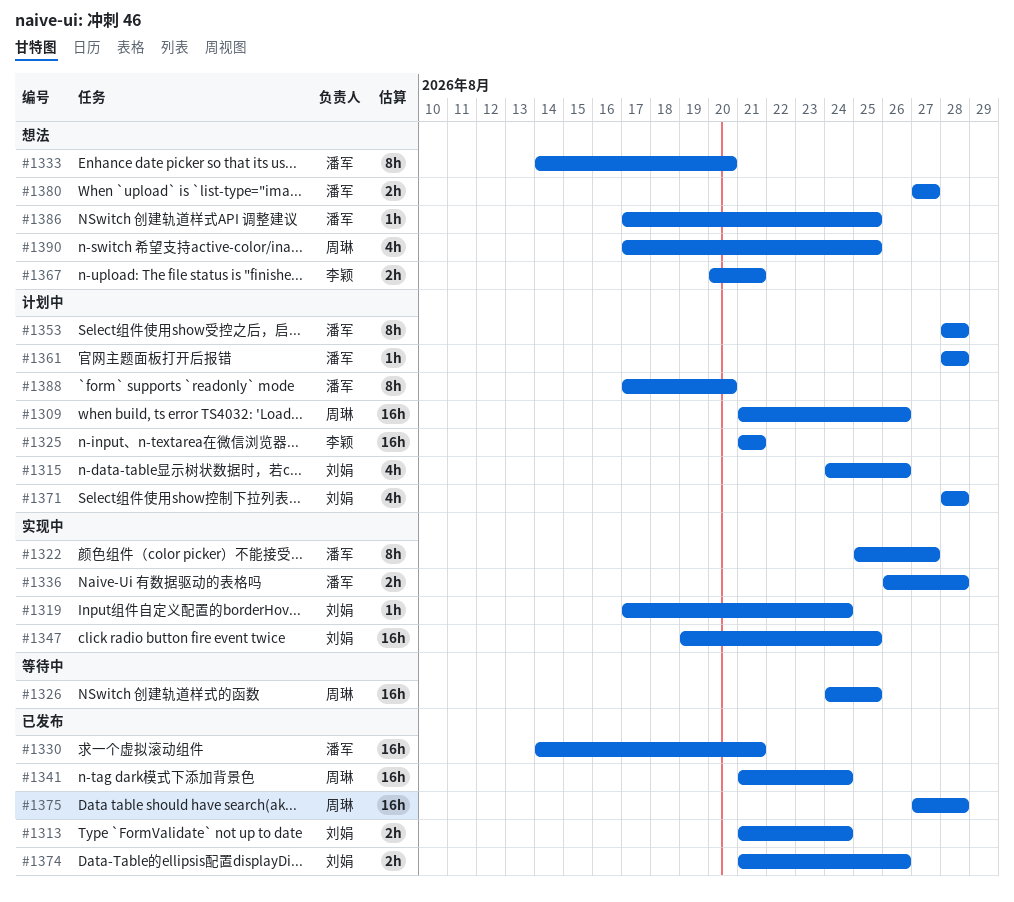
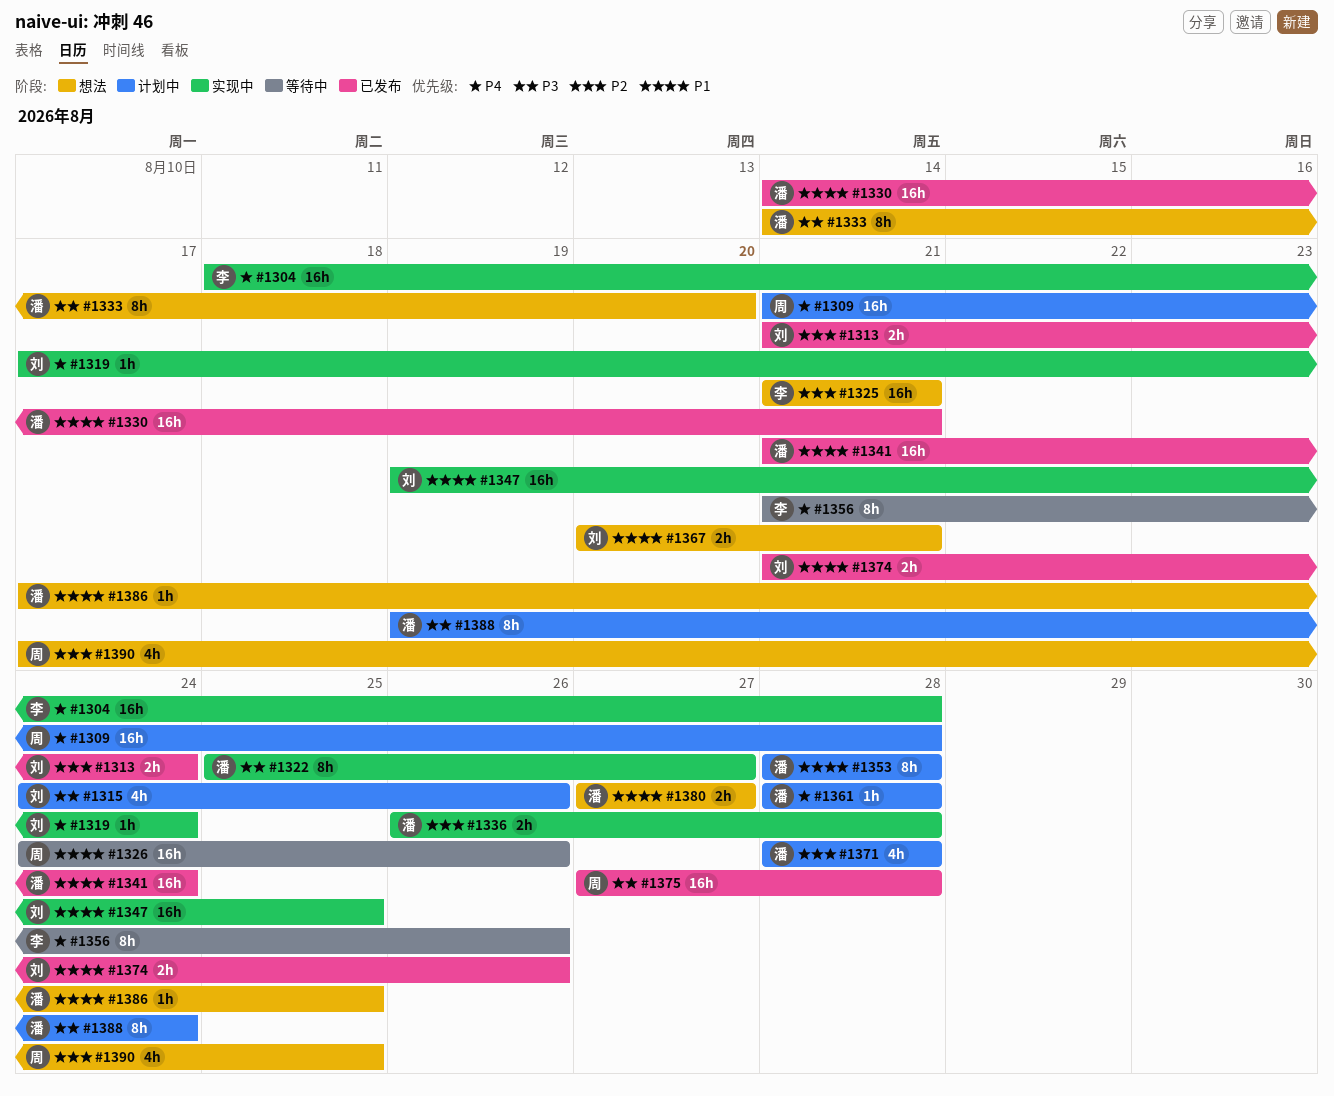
#1304: none -> present
#1309, due: Aug 26 -> Aug 28
#1325, status: 计划中 -> 想法
#1326, due: Aug 25 -> Aug 26
#1341, owner: 周琳 -> 潘军
#1356: none -> present
#1367, owner: 李颖 -> 刘娟
#1371, owner: 刘娟 -> 潘军
#1388, start: Aug 17 -> Aug 19
#1388, due: Aug 20 -> Aug 24

